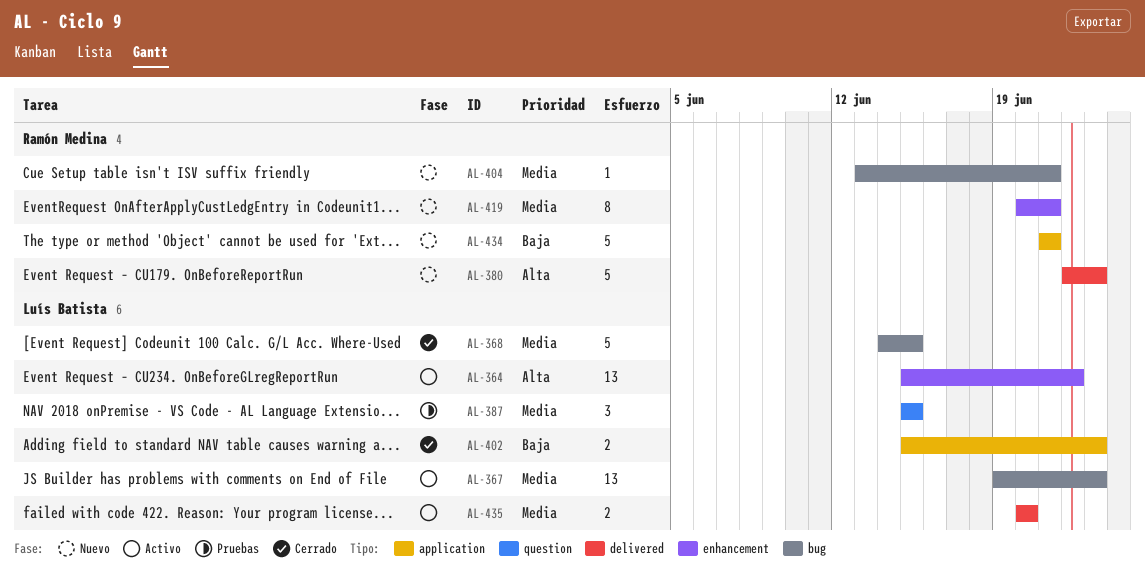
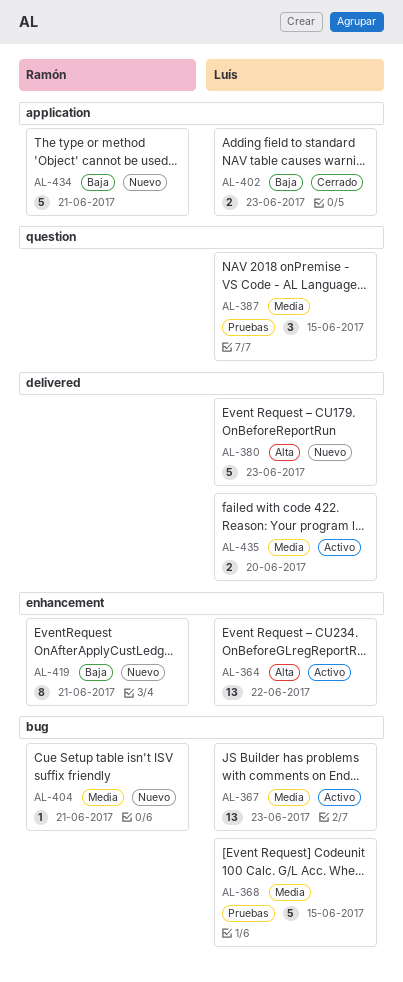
AL-368, status: Cerrado -> Pruebas
AL-380, owner: Ramón Medina -> Luís Batista
AL-419, priority: Media -> Baja

